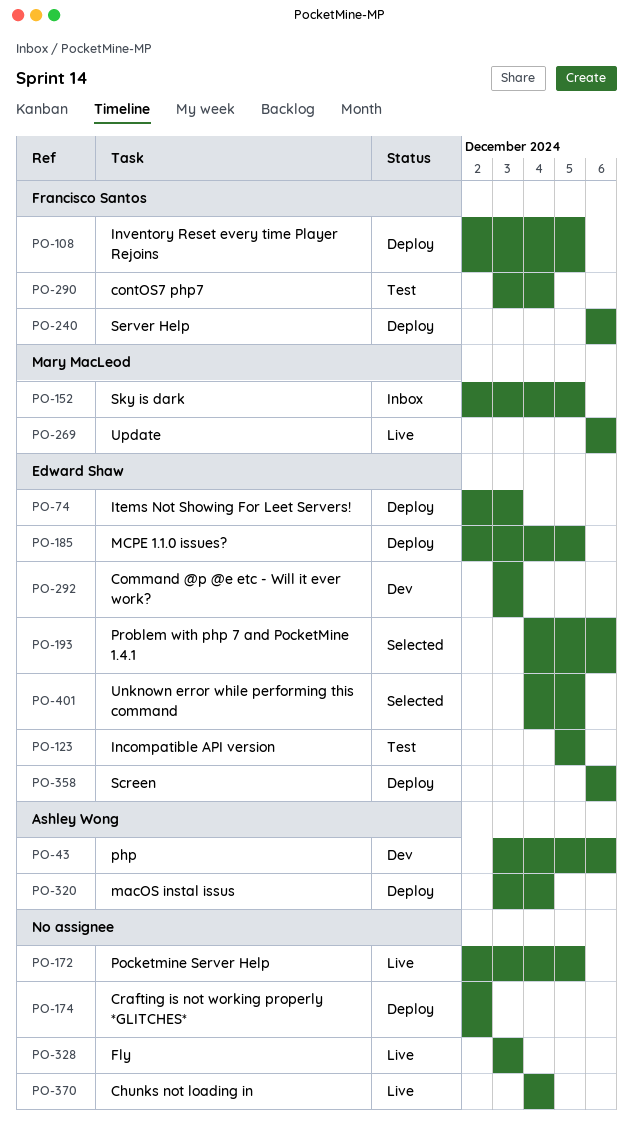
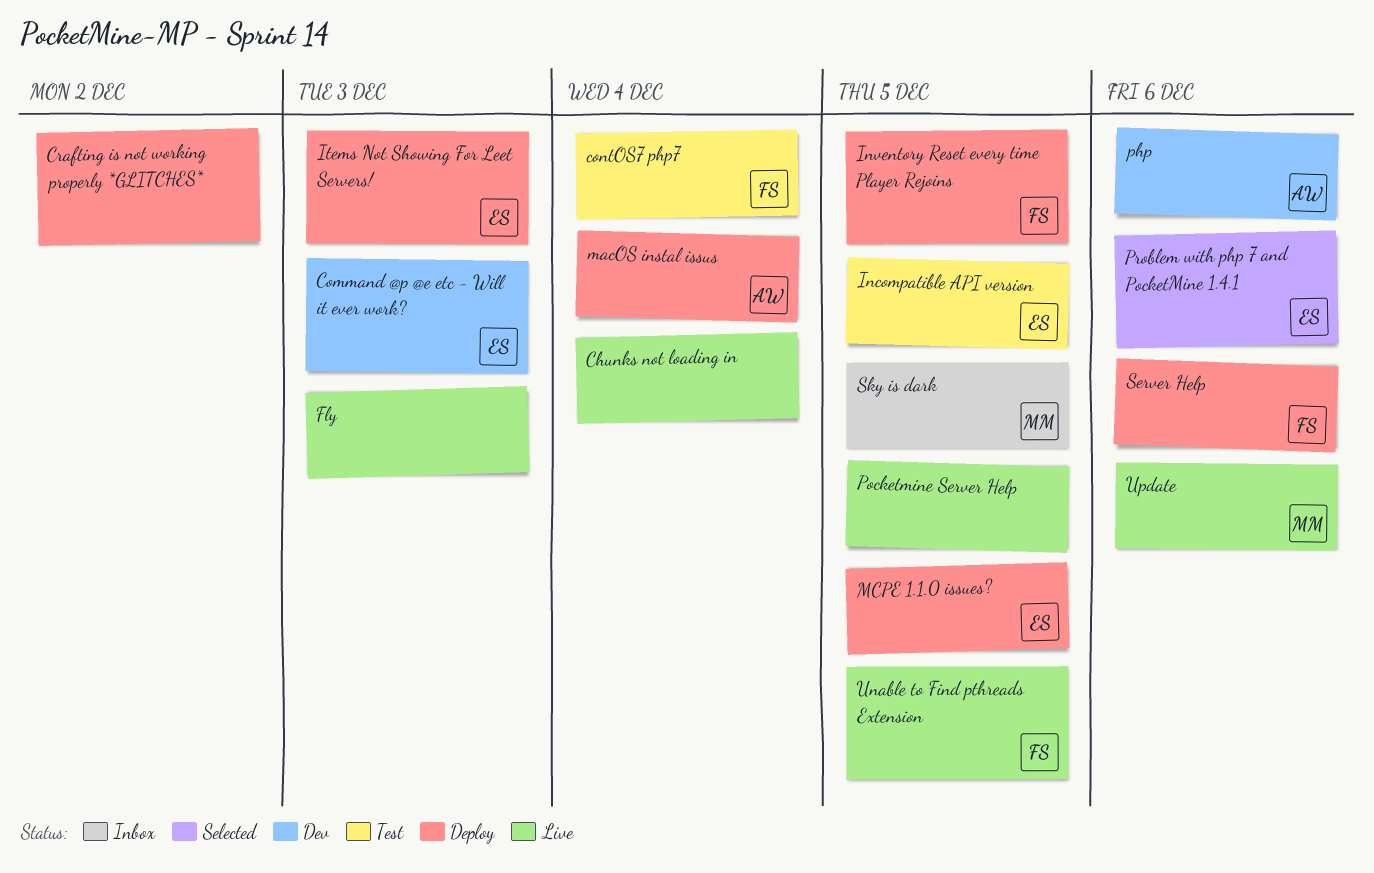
Screen: present -> none
Unable to Find pthreads Extension: none -> present
Unknown error while performing this command: present -> none

